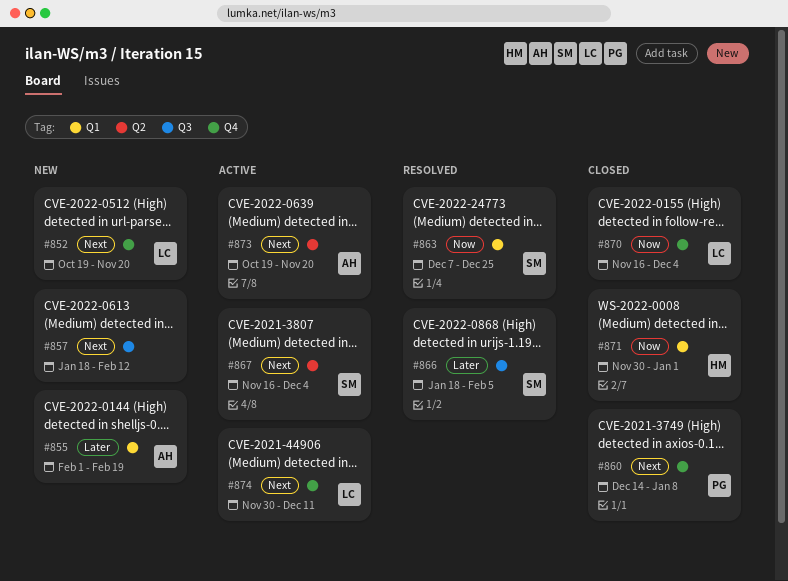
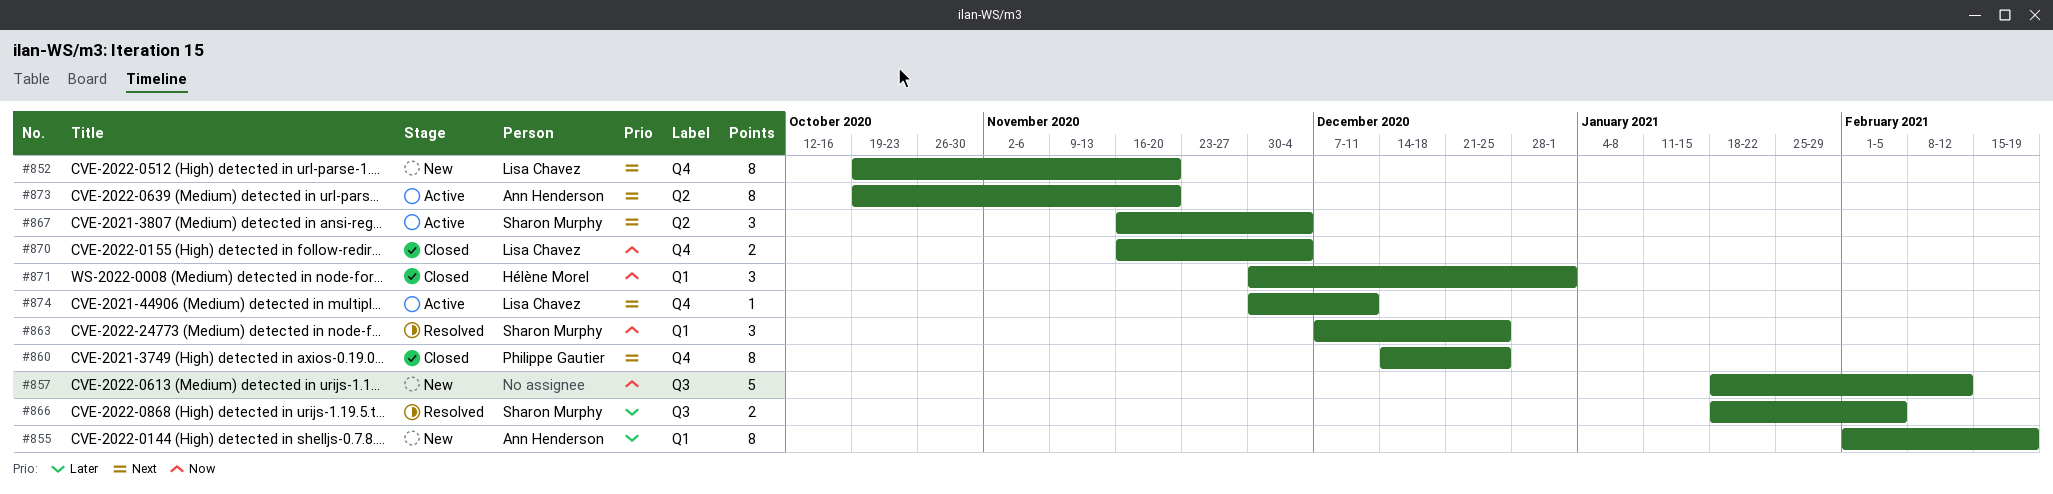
#857, priority: Next -> Now
#860, due: Jan 8 -> Dec 25

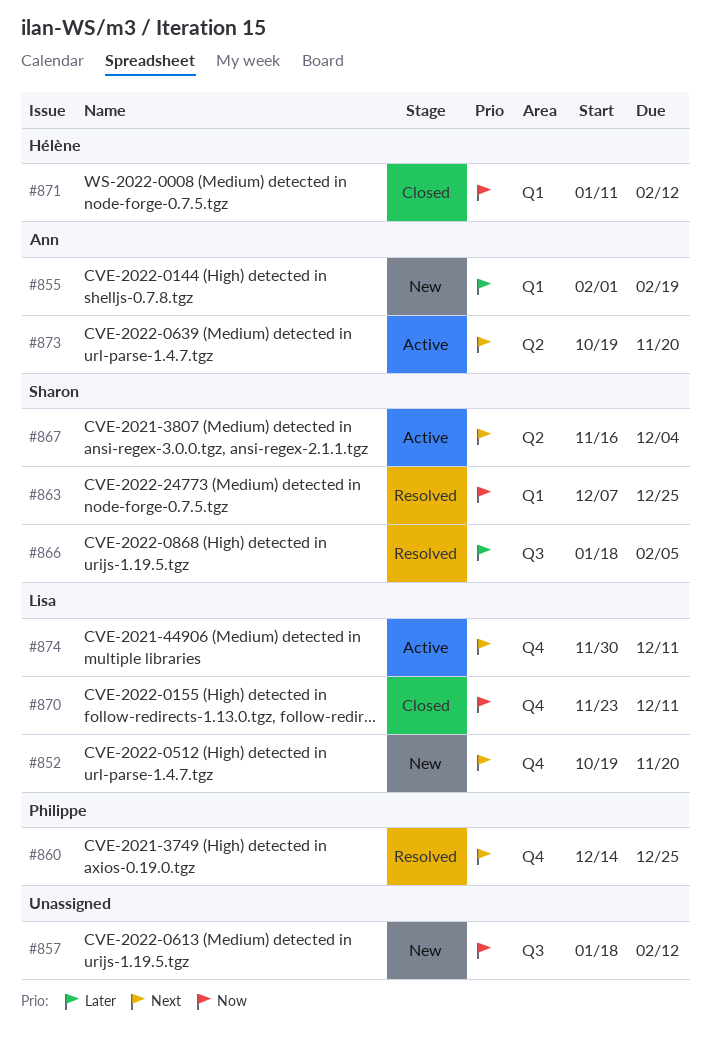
#860, status: Closed -> Resolved
#870, start: Nov 16 -> Nov 23
#870, due: Dec 4 -> Dec 11
#871, start: Nov 30 -> Jan 11
#871, due: Jan 1 -> Feb 12

